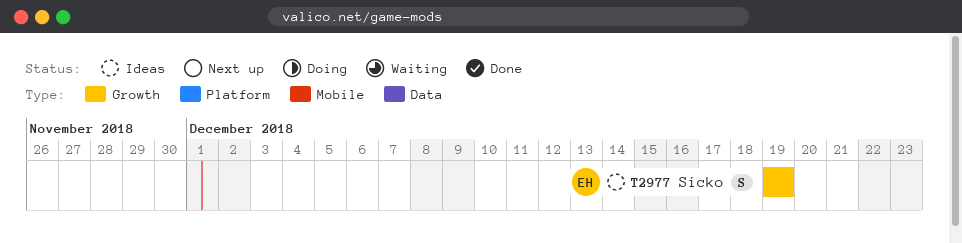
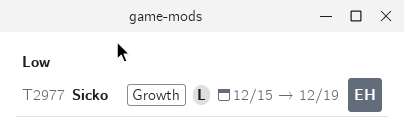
T2977, estimate: S -> L
T2977, start: Dec 19 -> Dec 15

